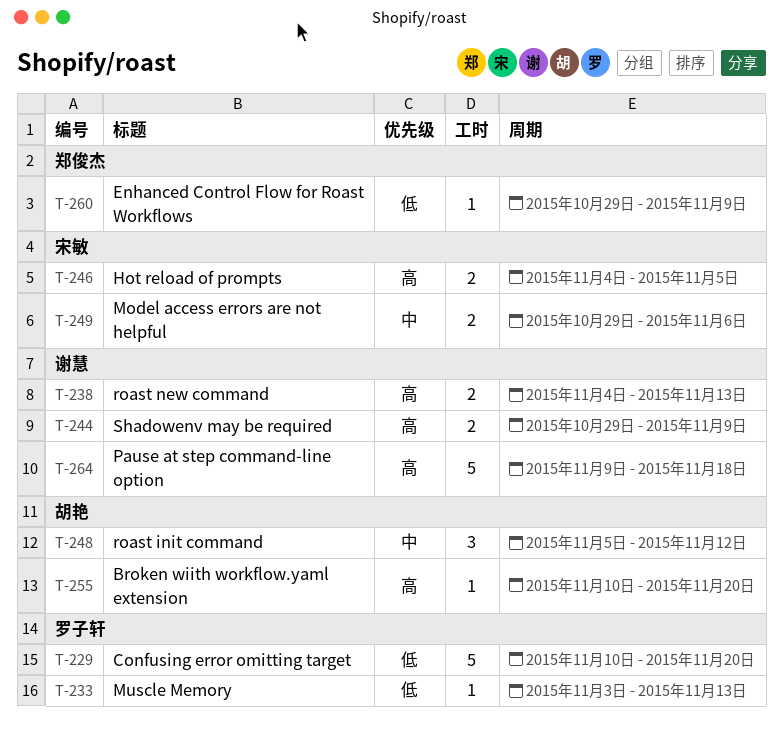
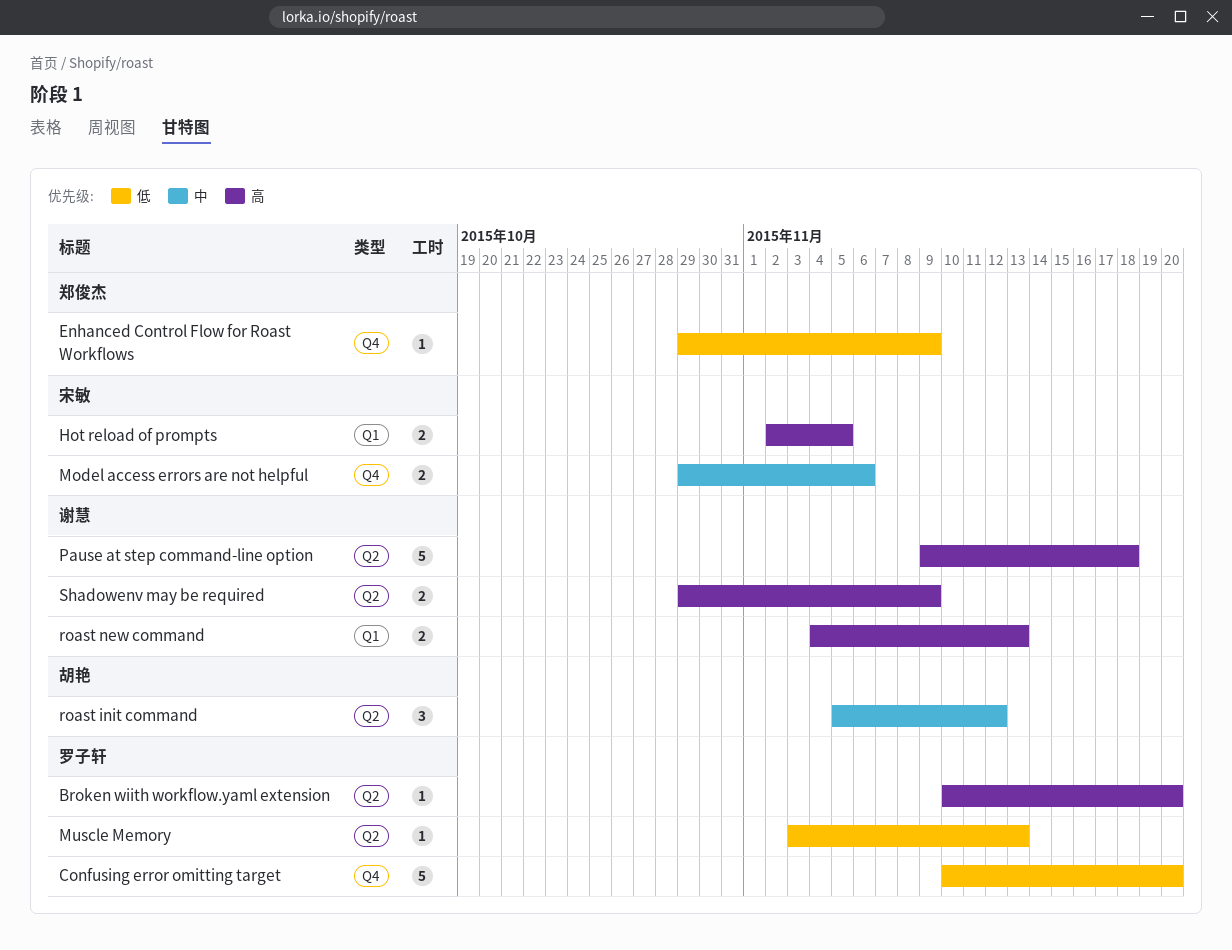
Broken wiith workflow.yaml extension, owner: 胡艳 -> 罗子轩
Hot reload of prompts, start: Nov 4 -> Nov 2

